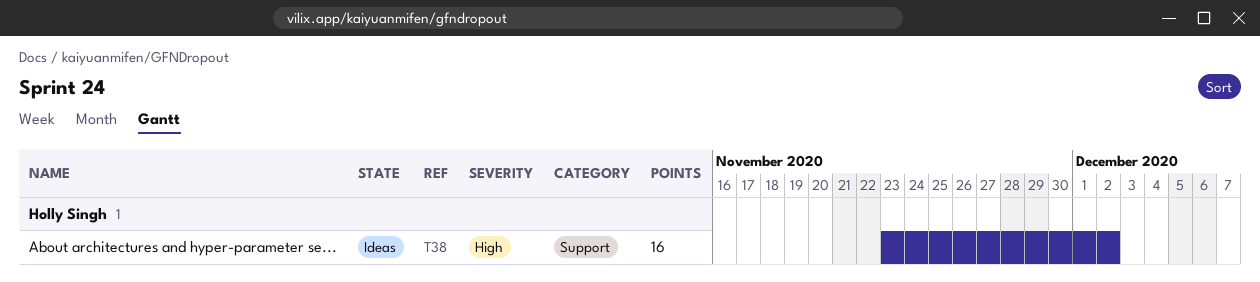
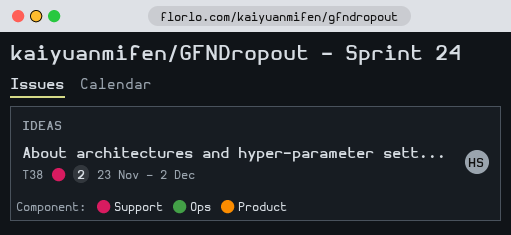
T38, estimate: 16 -> 2

